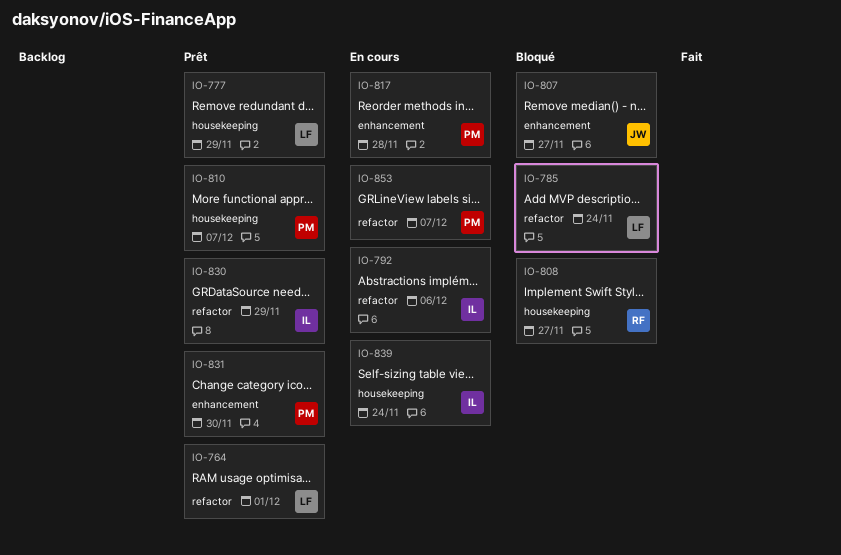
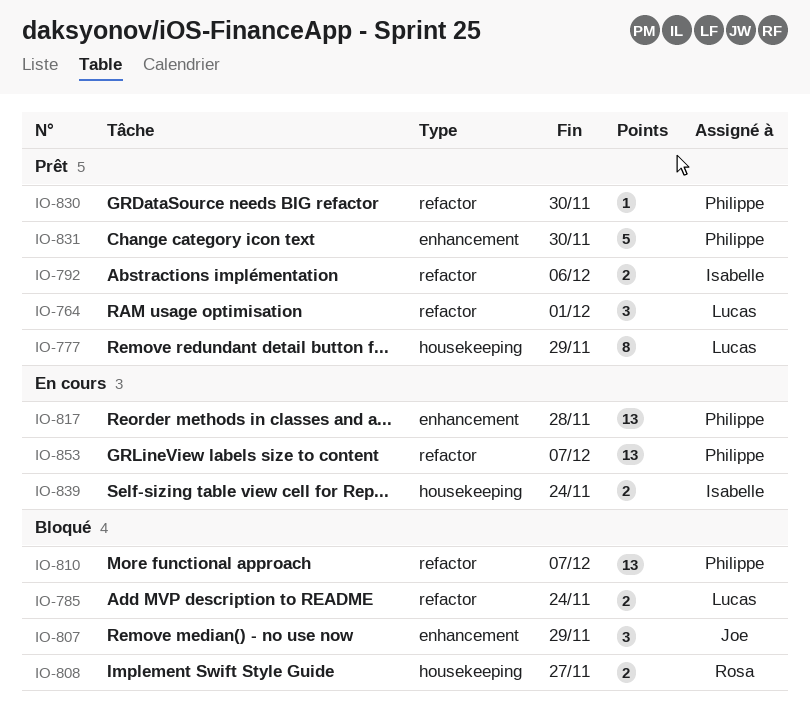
IO-792, status: En cours -> Prêt
IO-807, due: Nov 27 -> Nov 29
IO-810, status: Prêt -> Bloqué
IO-810, label: housekeeping -> refactor
IO-830, owner: Isabelle -> Philippe
IO-830, due: Nov 29 -> Nov 30

